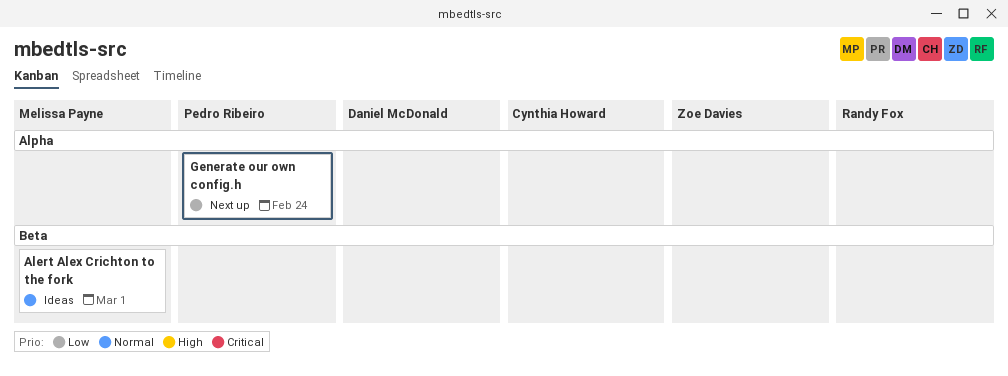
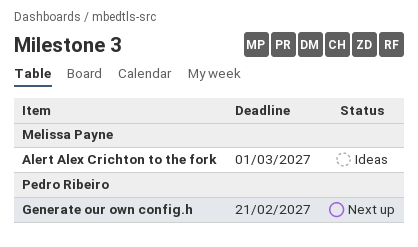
Generate our own config.h, due: Feb 24 -> Feb 21

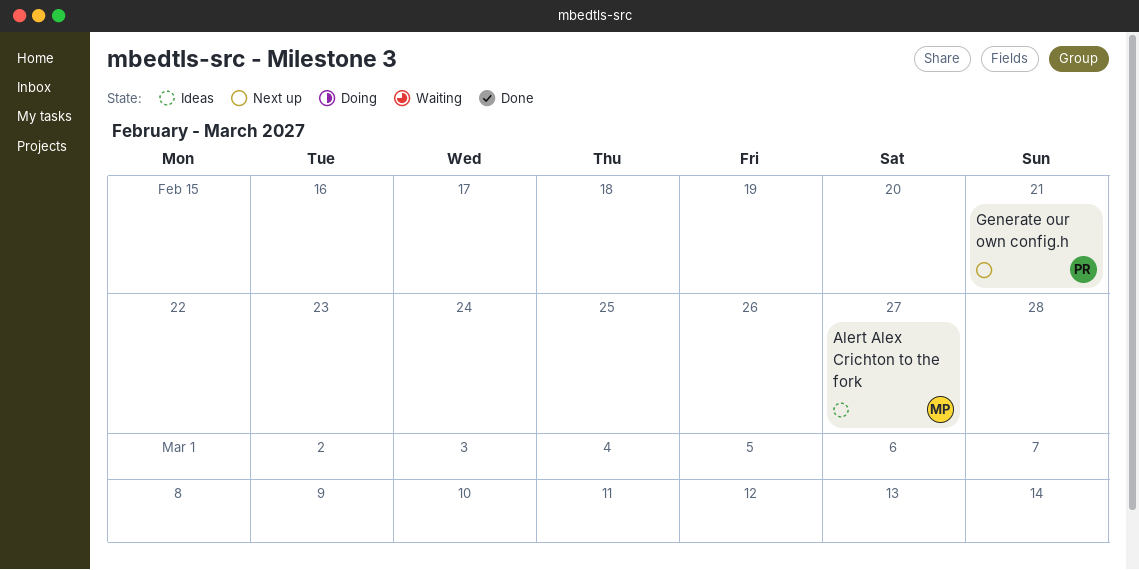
Alert Alex Crichton to the fork, due: Mar 1 -> Feb 27

